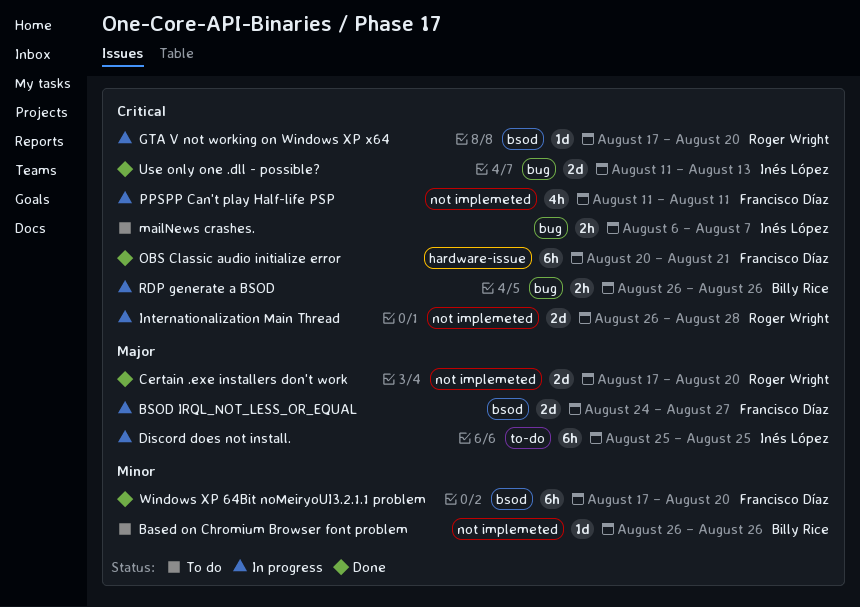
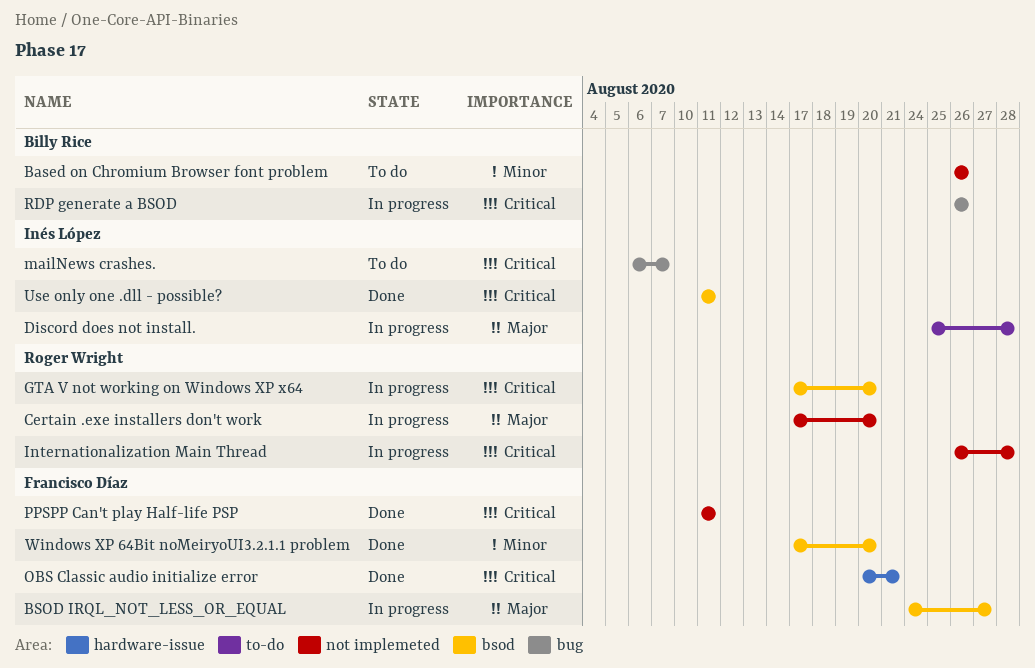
Certain .exe installers don't work, status: Done -> In progress
Discord does not install., due: Aug 25 -> Aug 28
PPSPP Can't play Half-life PSP, status: In progress -> Done
Use only one .dll - possible?, label: bug -> bsod
Use only one .dll - possible?, due: Aug 13 -> Aug 11

